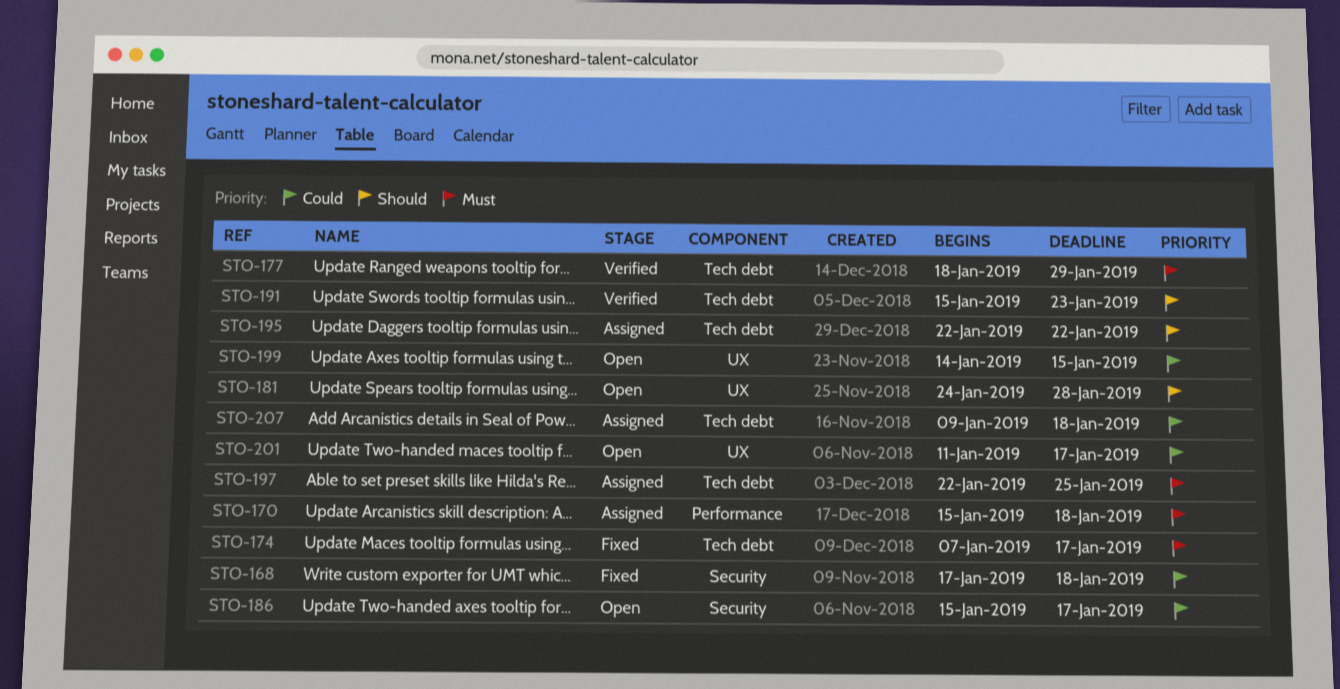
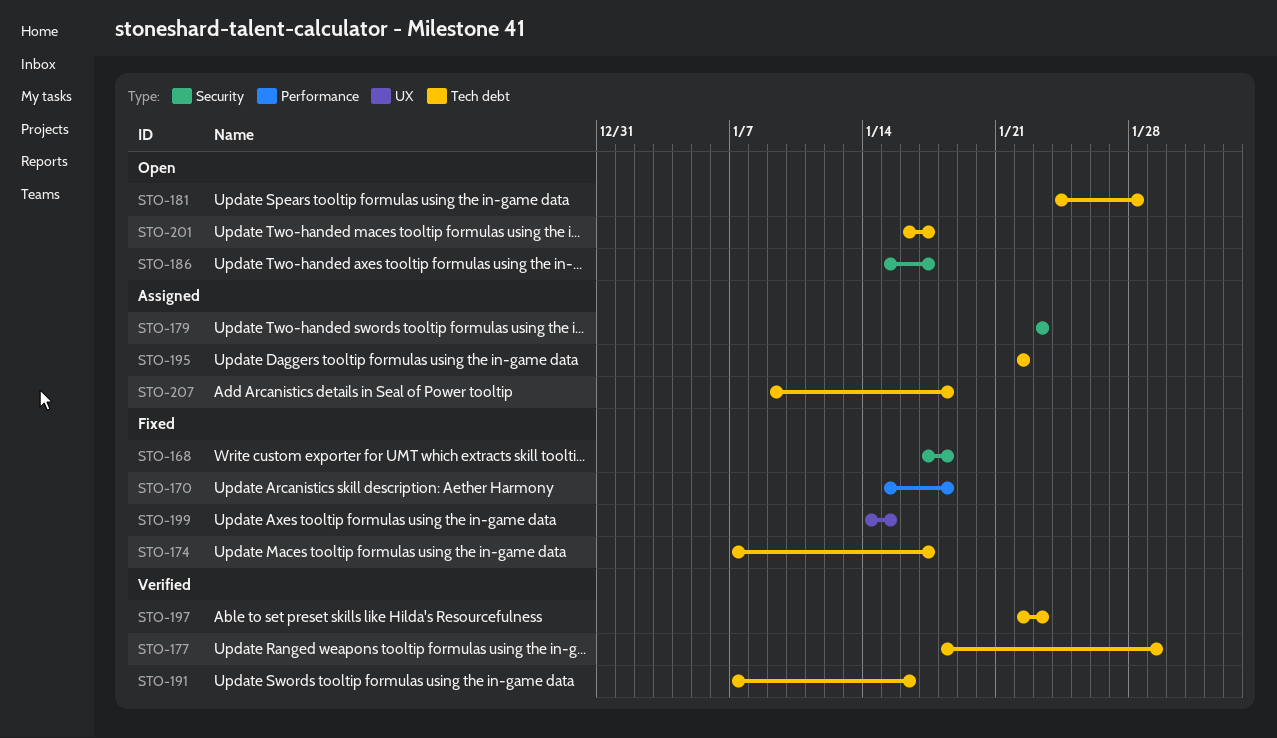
STO-170, status: Assigned -> Fixed
STO-179: none -> present
STO-181, label: UX -> Tech debt
STO-191, start: Jan 15 -> Jan 7
STO-191, due: Jan 23 -> Jan 16
STO-197, status: Assigned -> Verified
STO-197, due: Jan 25 -> Jan 23
STO-199, status: Open -> Fixed
STO-201, label: UX -> Tech debt
STO-201, start: Jan 11 -> Jan 16

